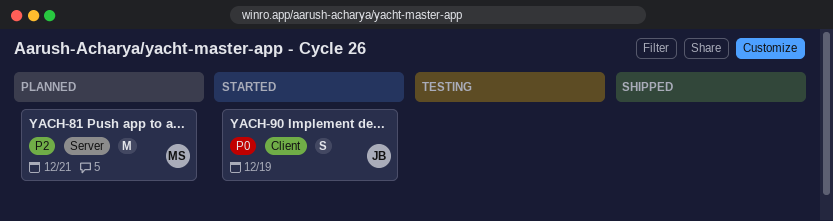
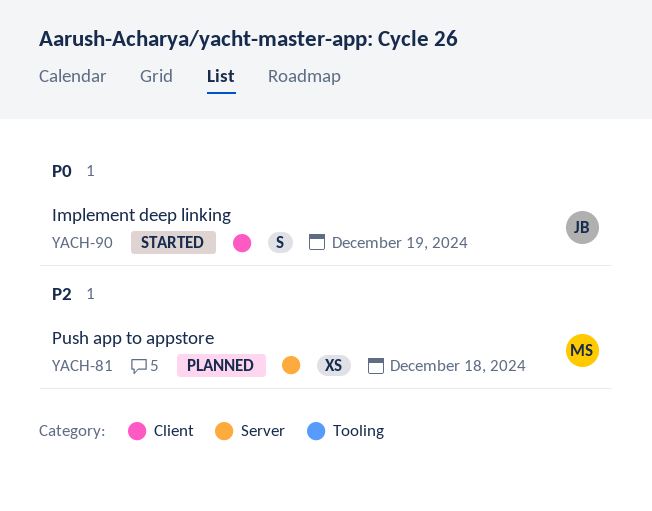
YACH-81, estimate: M -> XS
YACH-81, due: Dec 21 -> Dec 18

